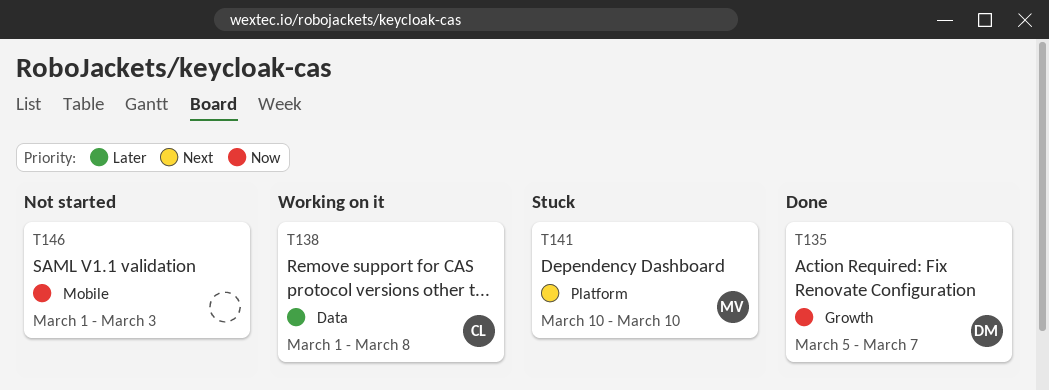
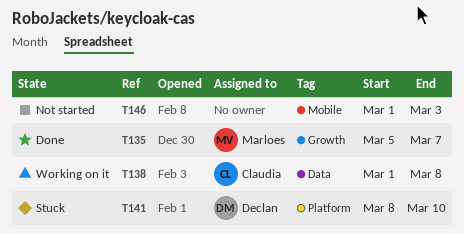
T135, owner: Declan -> Marloes
T141, owner: Marloes -> Declan
T141, start: Mar 10 -> Mar 8

